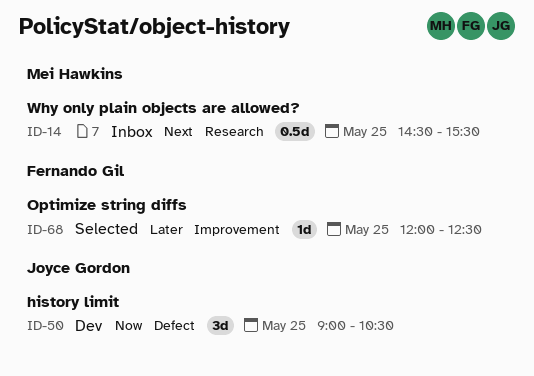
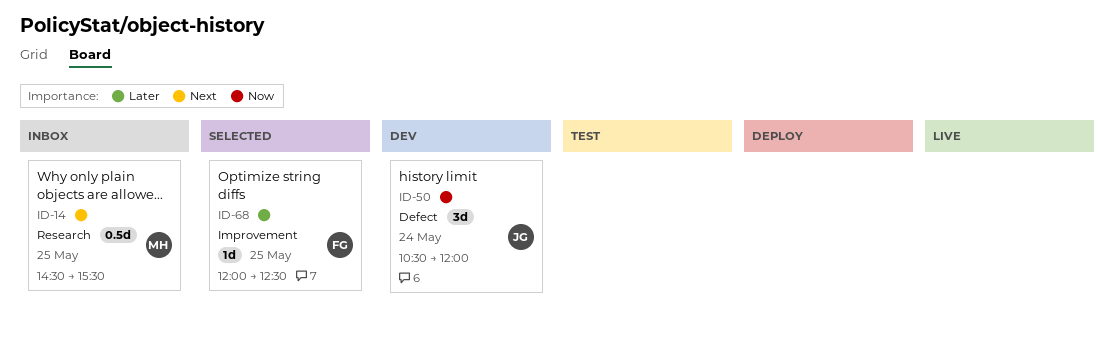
ID-50, day: May 25 -> May 24
ID-50, begins: 09:00 -> 10:30
ID-50, ends: 10:30 -> 12:00

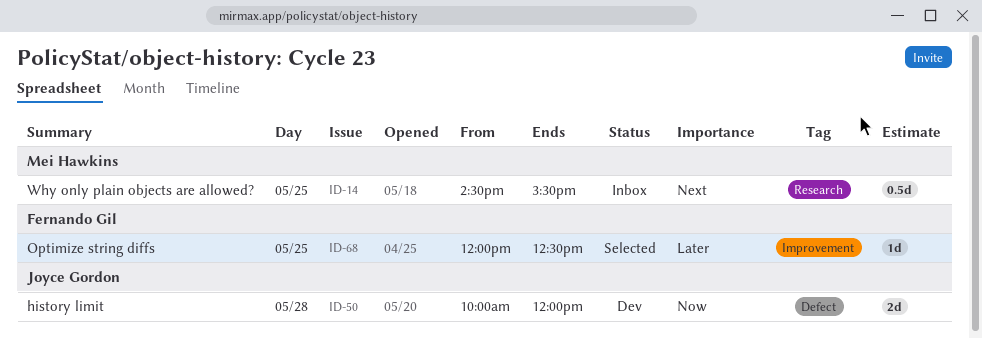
ID-50, estimate: 3d -> 2d
ID-50, day: May 24 -> May 28
ID-50, begins: 10:30 -> 10:00

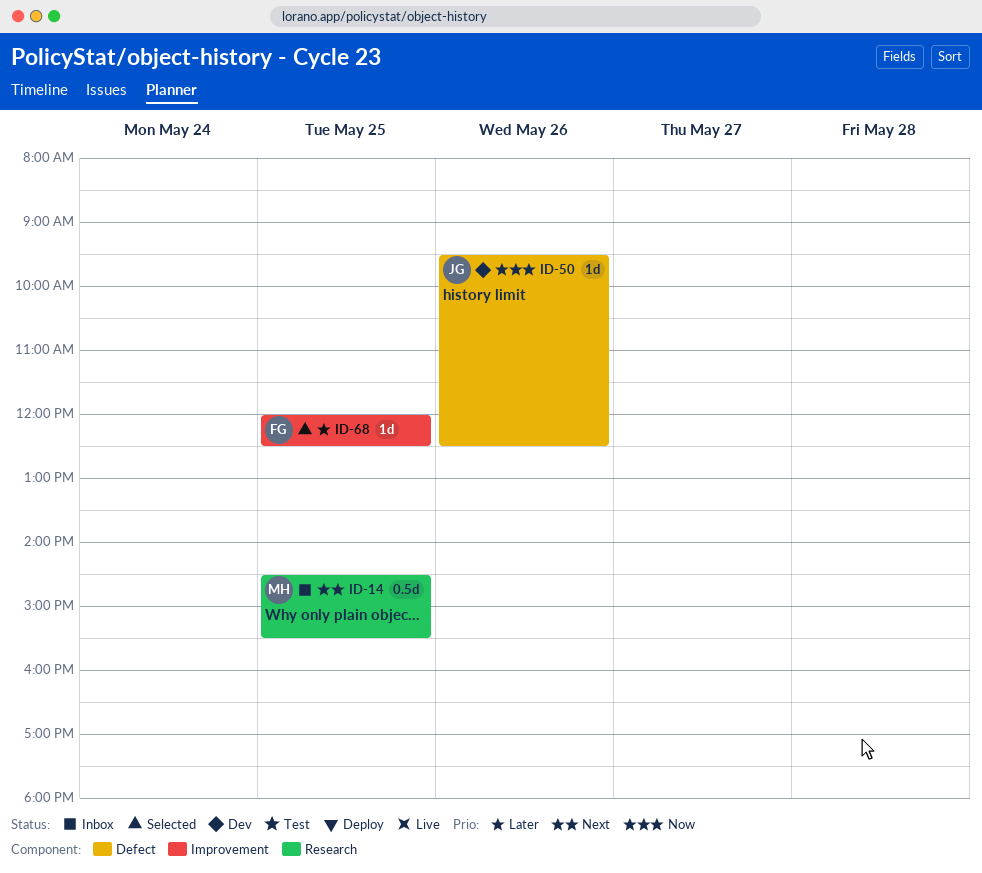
ID-50, estimate: 2d -> 1d
ID-50, day: May 28 -> May 26
ID-50, begins: 10:00 -> 09:30
ID-50, ends: 12:00 -> 12:30

